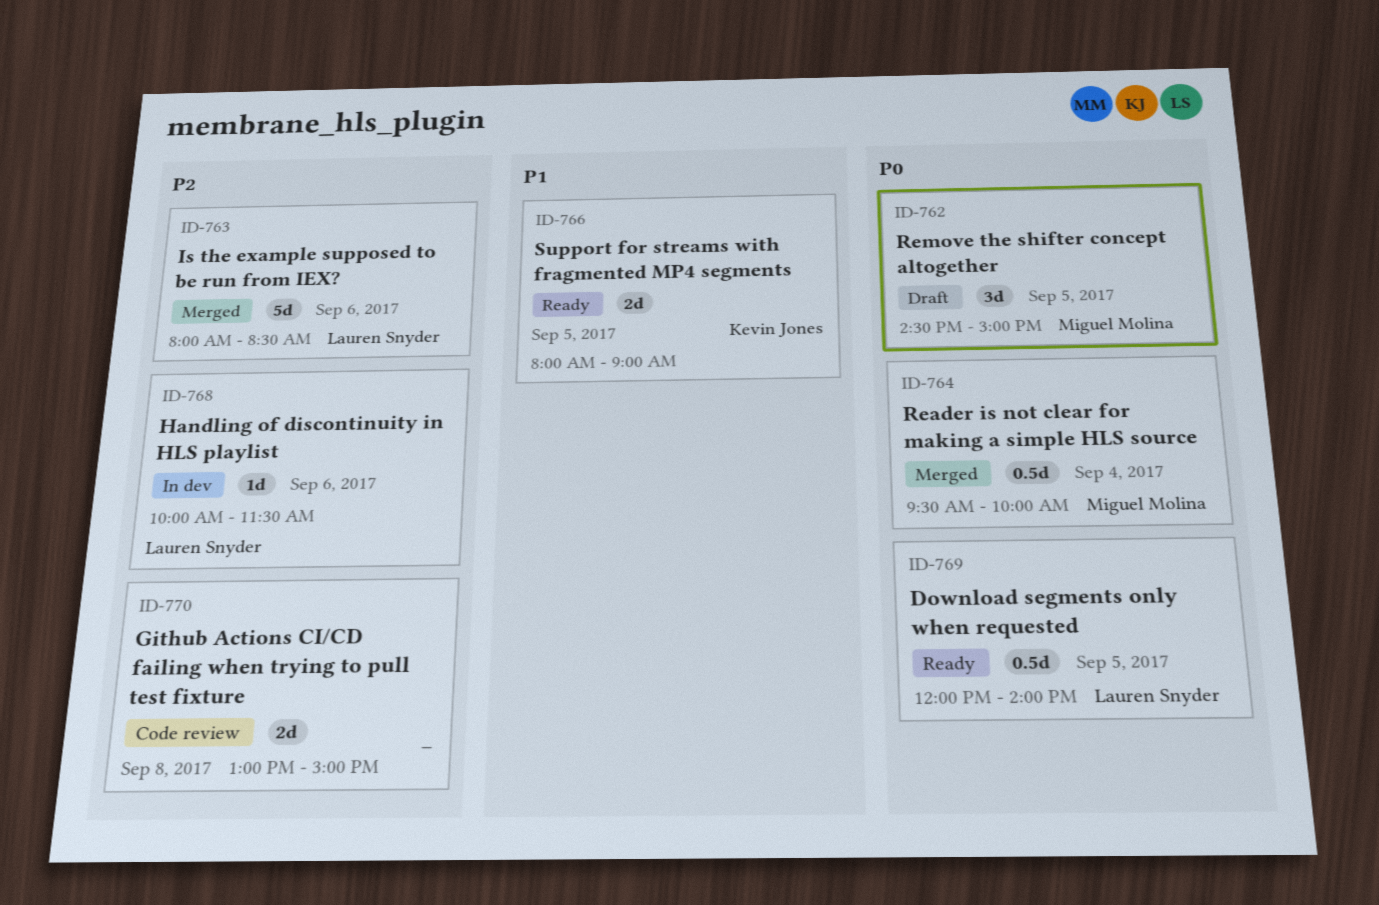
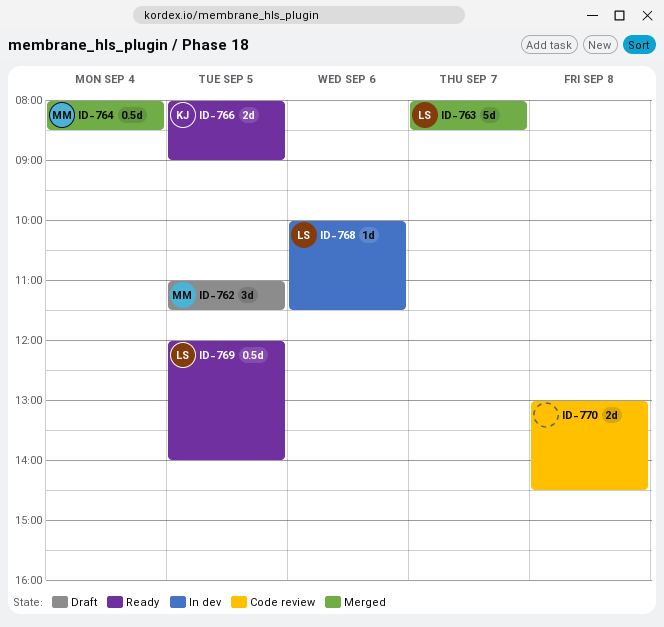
ID-762, begins: 14:30 -> 11:00
ID-762, ends: 15:00 -> 11:30
ID-763, day: Sep 6 -> Sep 7
ID-764, begins: 09:30 -> 08:00
ID-764, ends: 10:00 -> 08:30
ID-770, ends: 15:00 -> 14:30

